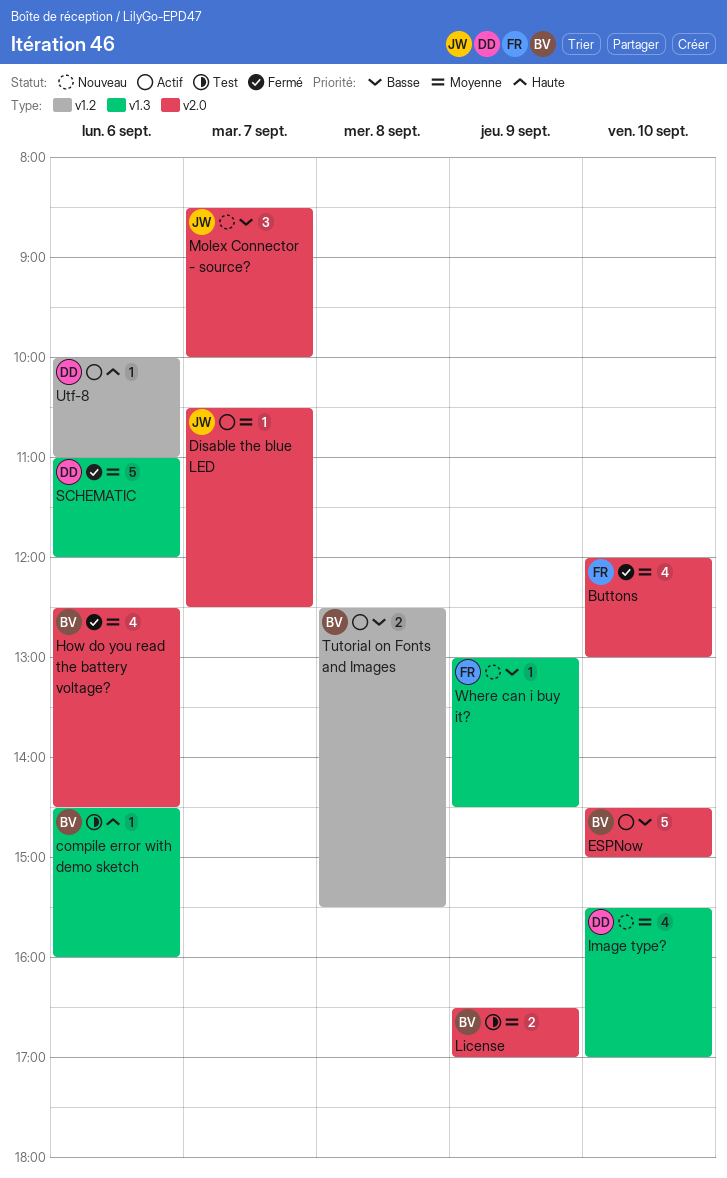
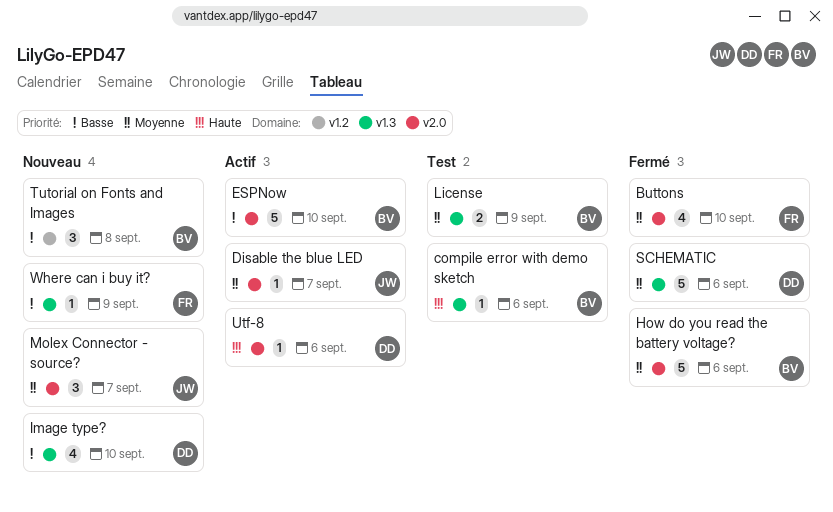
How do you read the battery voltage?, estimate: 4 -> 5
Image type?, priority: Moyenne -> Basse
License, label: v2.0 -> v1.3
Molex Connector - source?, priority: Basse -> Moyenne
Tutorial on Fonts and Images, status: Actif -> Nouveau
Tutorial on Fonts and Images, estimate: 2 -> 3
Utf-8, label: v1.2 -> v2.0

